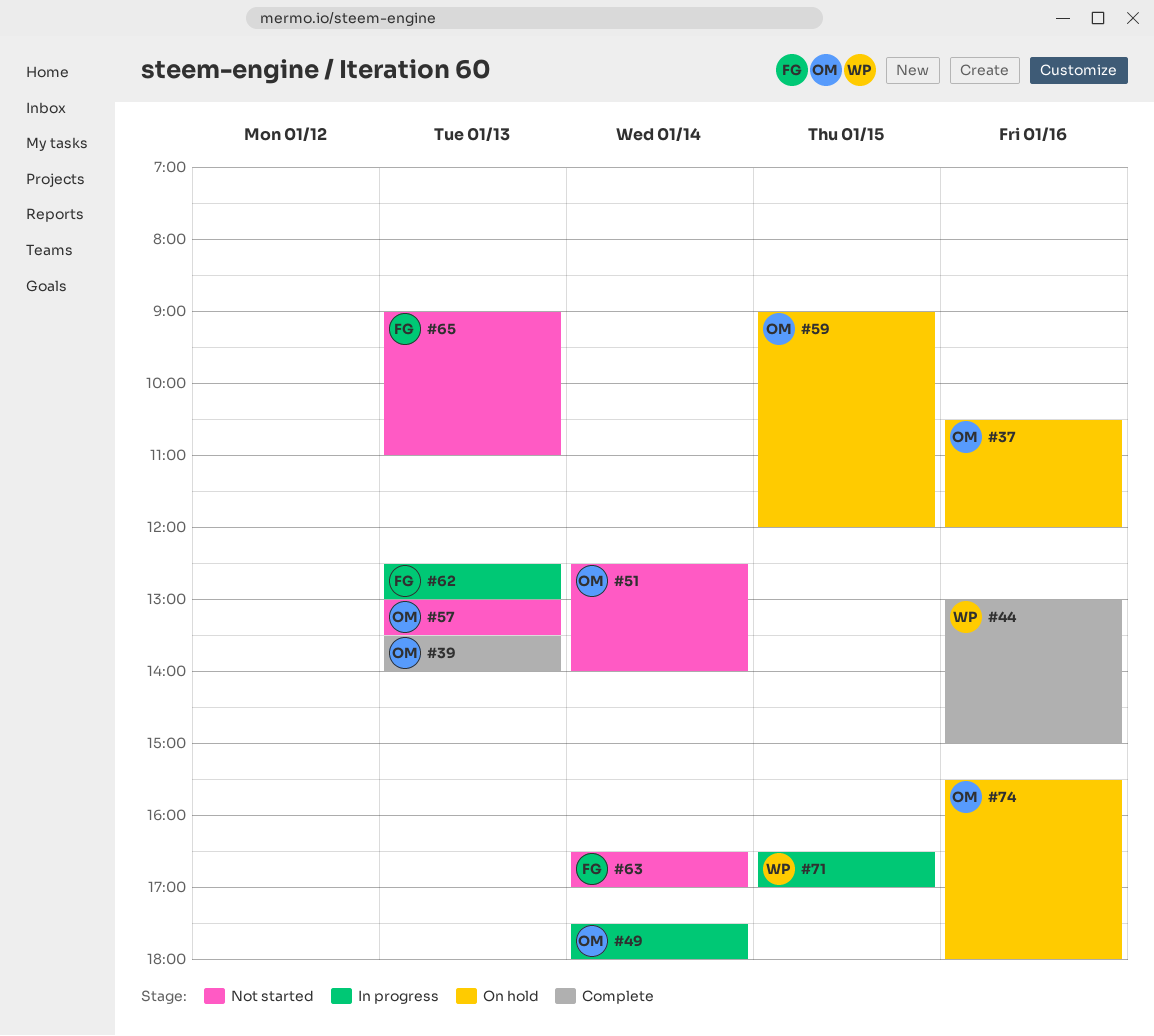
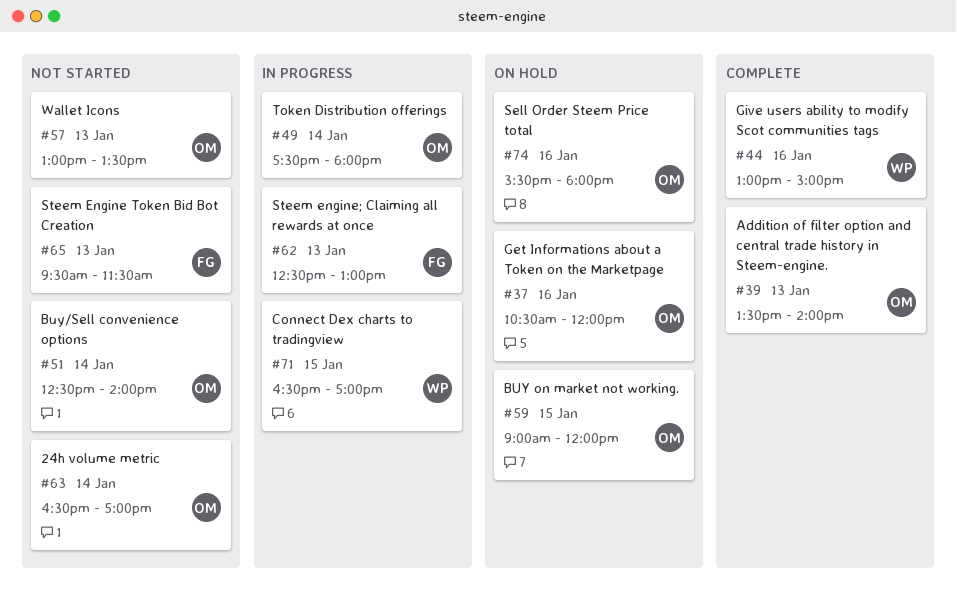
#63, owner: FG -> OM
#65, begins: 09:00 -> 09:30
#65, ends: 11:00 -> 11:30

